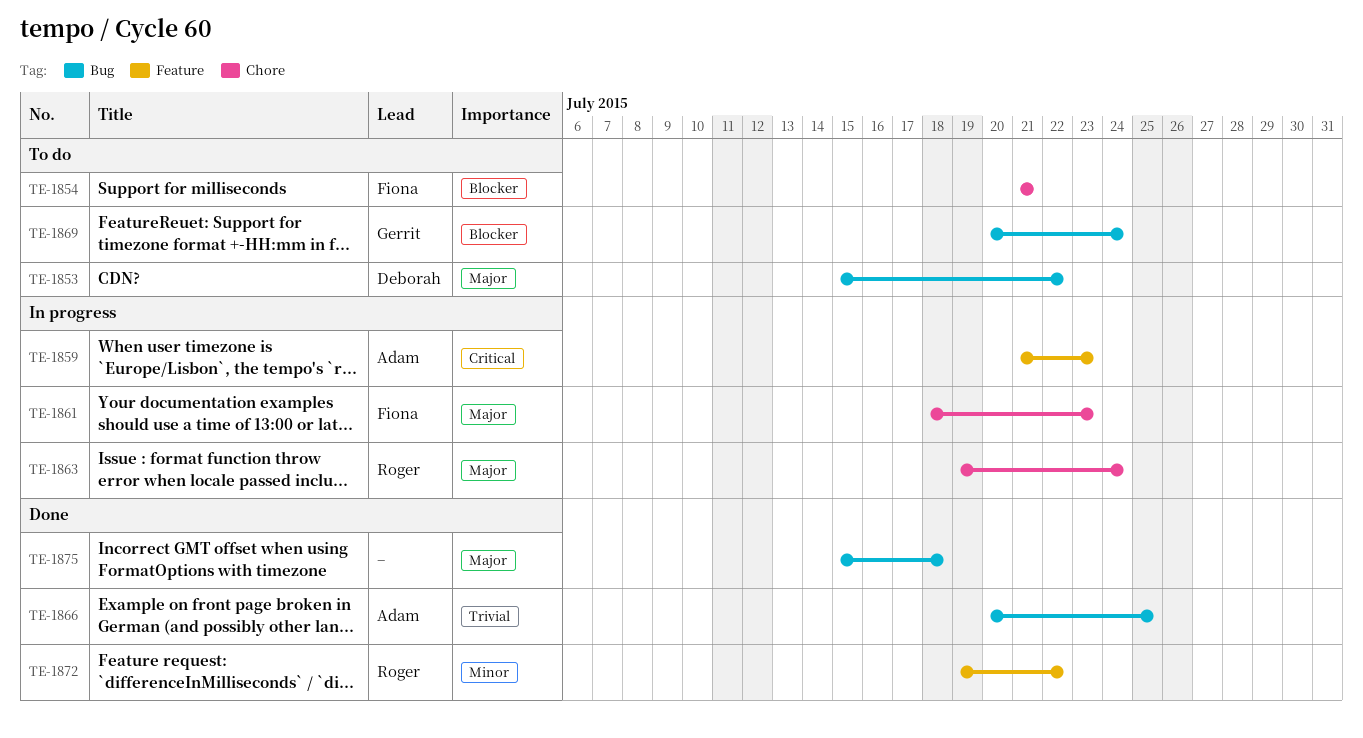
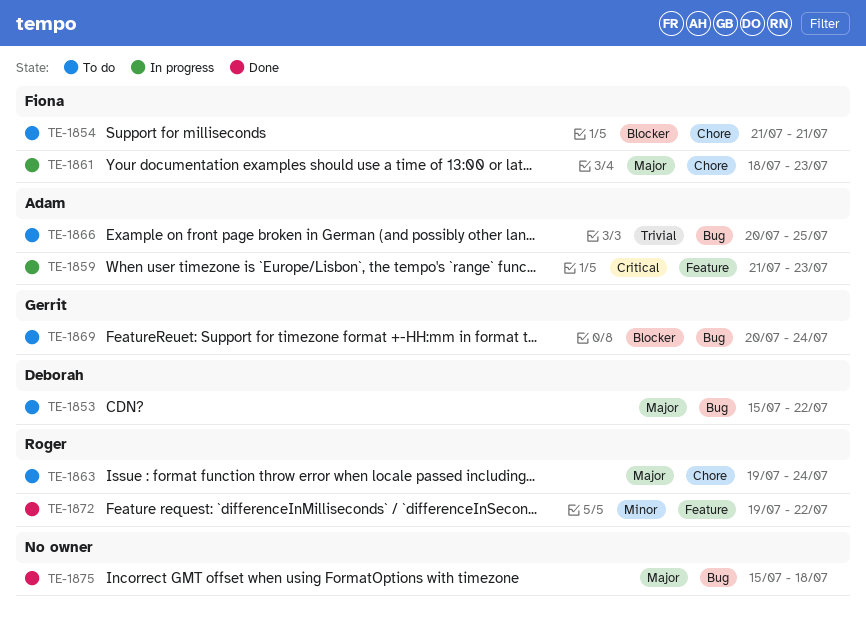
TE-1863, status: In progress -> To do
TE-1866, status: Done -> To do

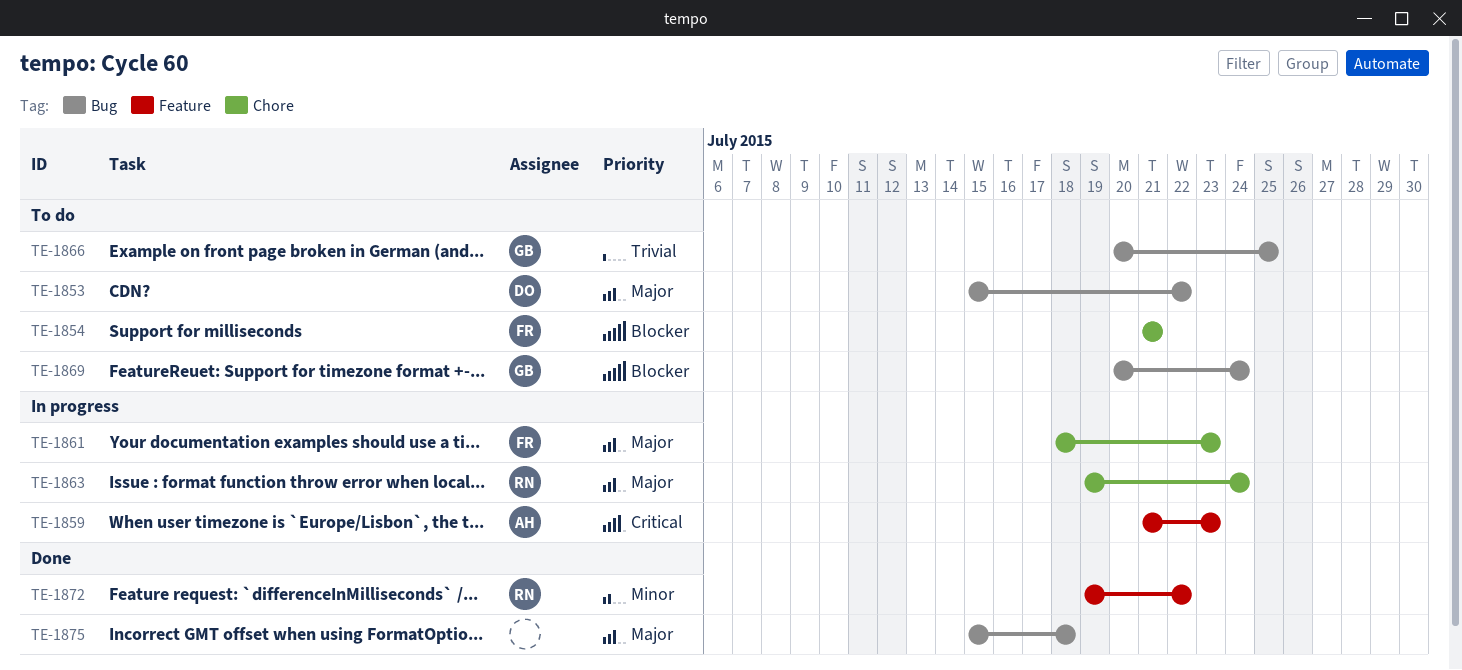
TE-1863, status: To do -> In progress
TE-1866, owner: Adam -> Gerrit

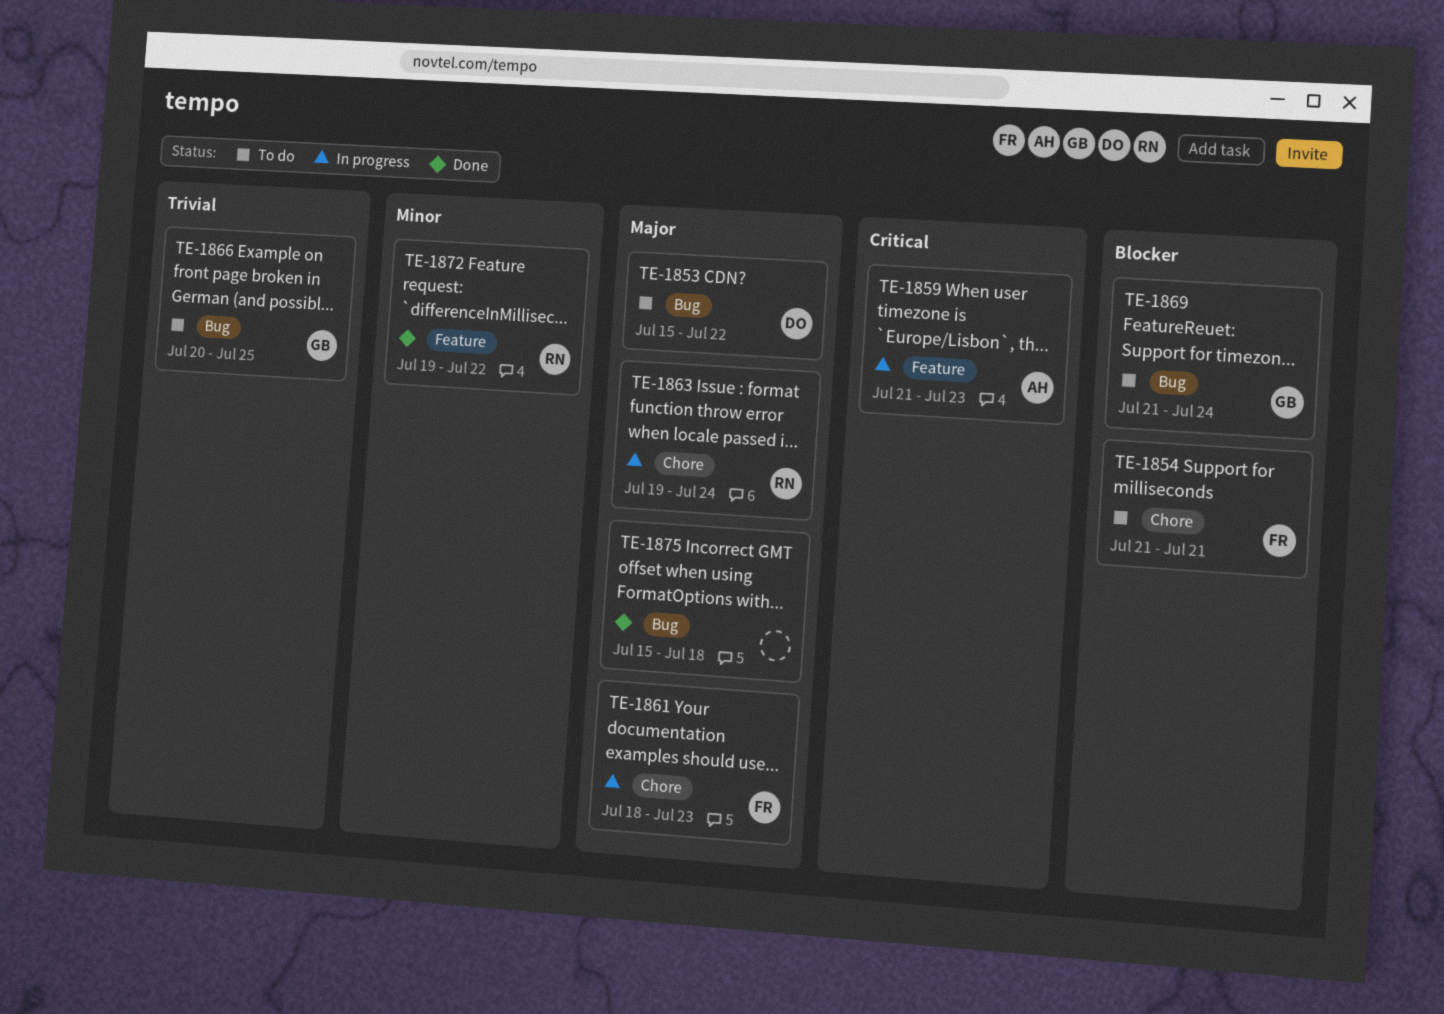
TE-1869, start: Jul 20 -> Jul 21

